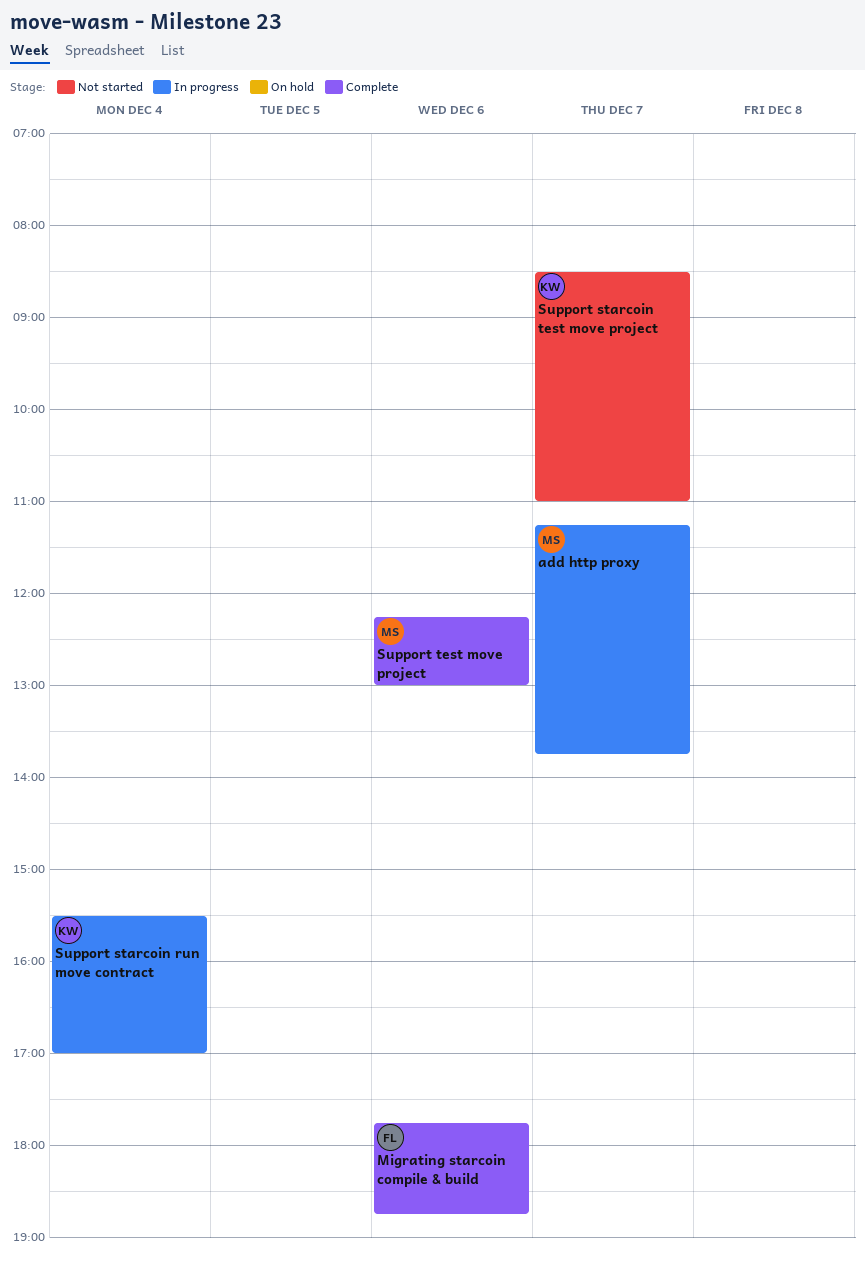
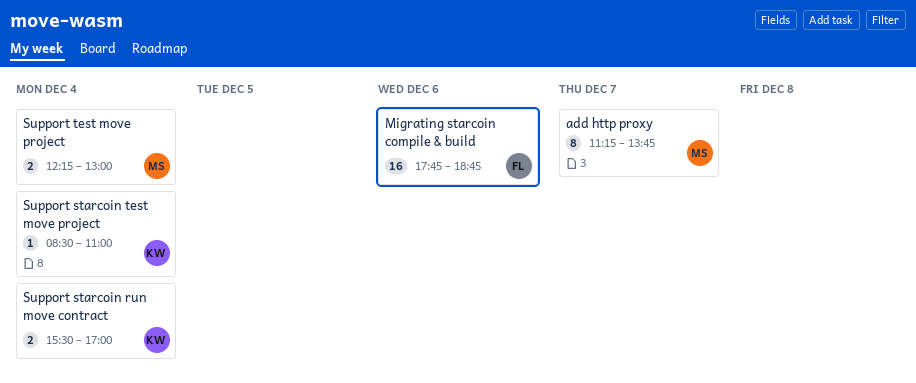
Support starcoin test move project, day: Dec 7 -> Dec 4
Support test move project, day: Dec 6 -> Dec 4

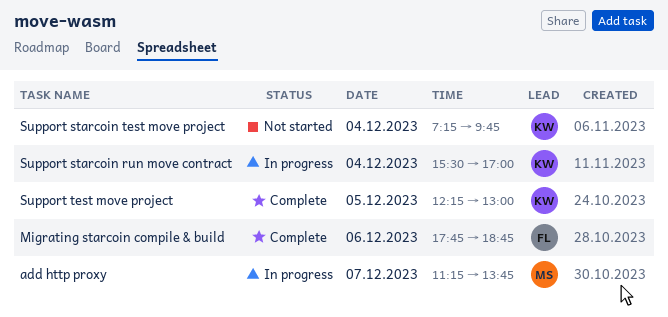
Support starcoin test move project, begins: 08:30 -> 07:15
Support starcoin test move project, ends: 11:00 -> 09:45
Support test move project, owner: MS -> KW
Support test move project, day: Dec 4 -> Dec 5

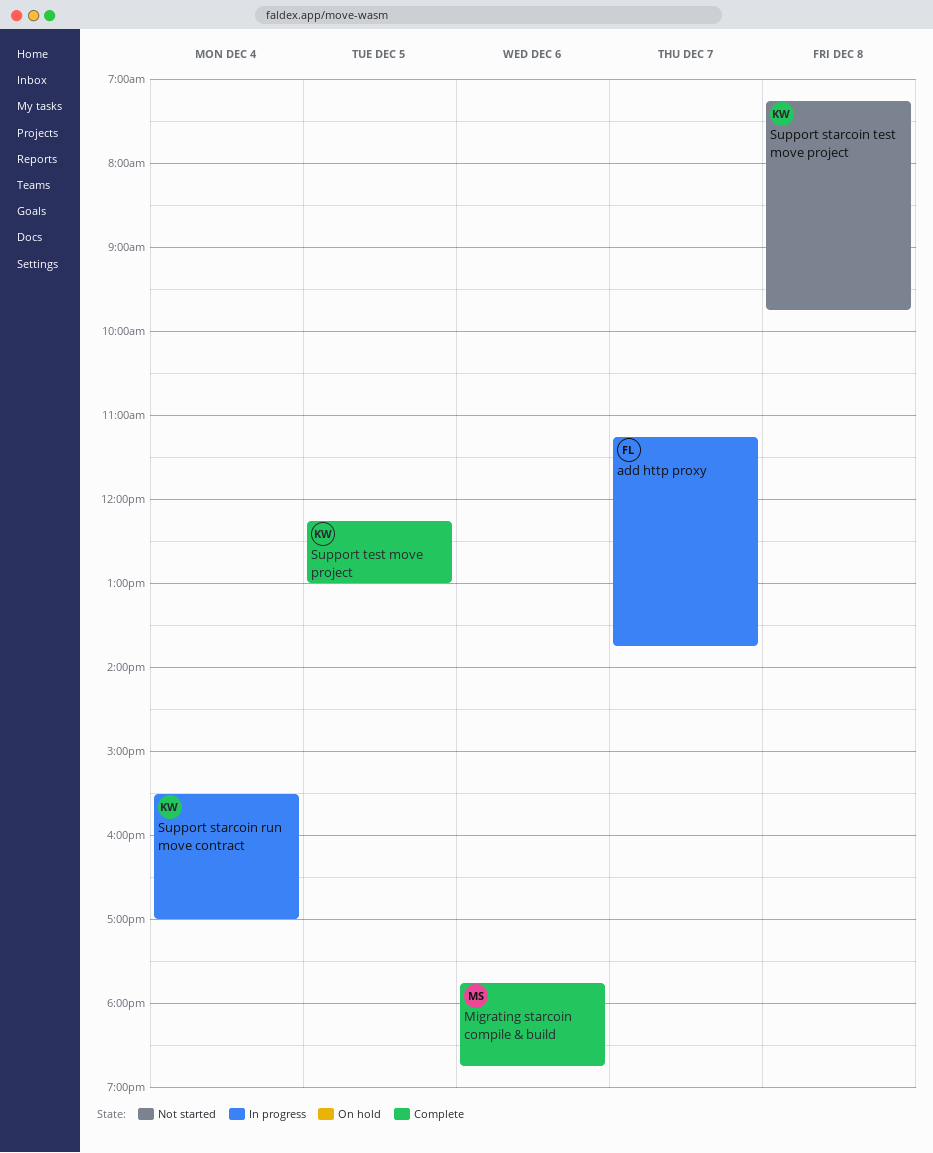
add http proxy, owner: MS -> FL
Migrating starcoin compile & build, owner: FL -> MS
Support starcoin test move project, day: Dec 4 -> Dec 8

